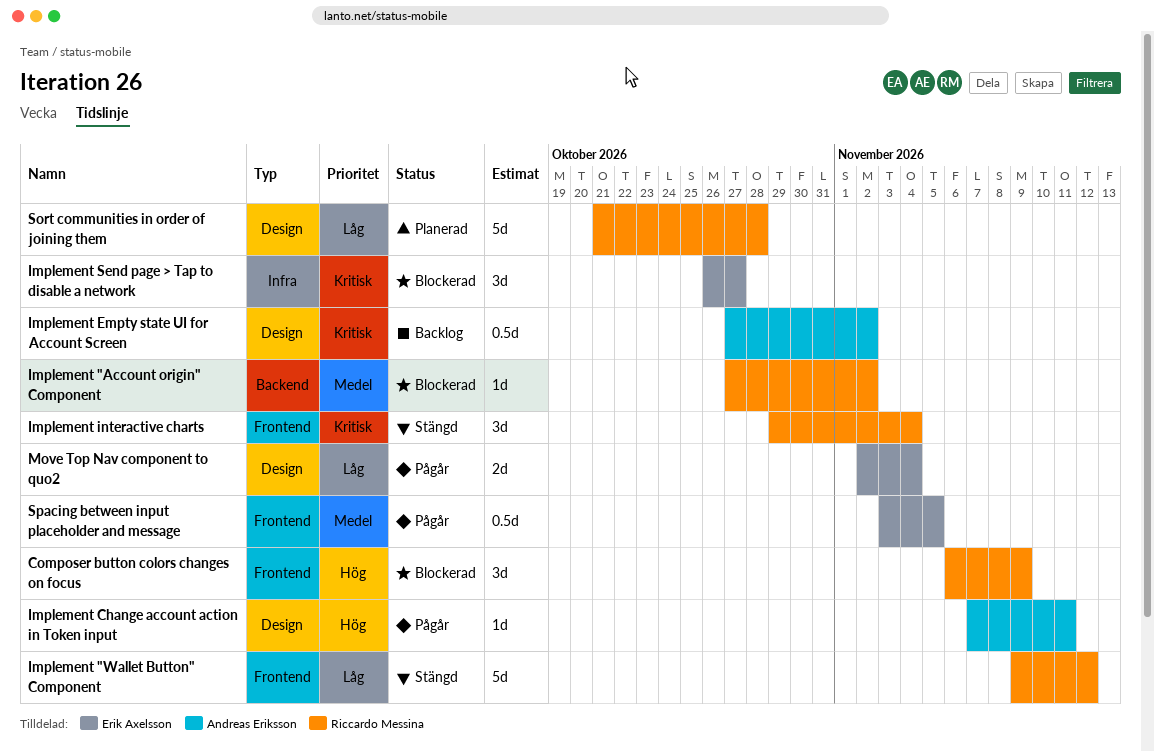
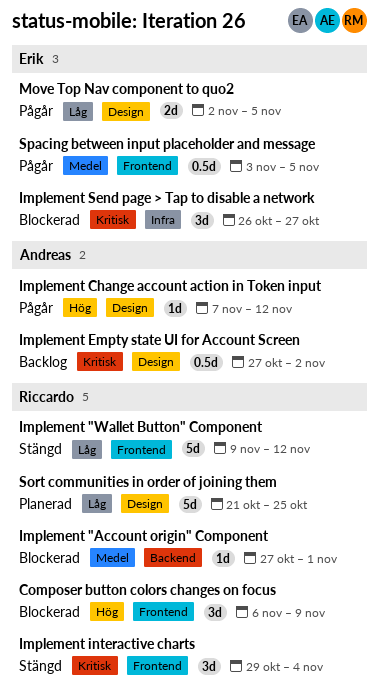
Implement "Account origin" Component, due: Nov 2 -> Nov 1
Implement Change account action in Token input, due: Nov 11 -> Nov 12
Move Top Nav component to quo2, due: Nov 4 -> Nov 5
Sort communities in order of joining them, due: Oct 28 -> Oct 25

